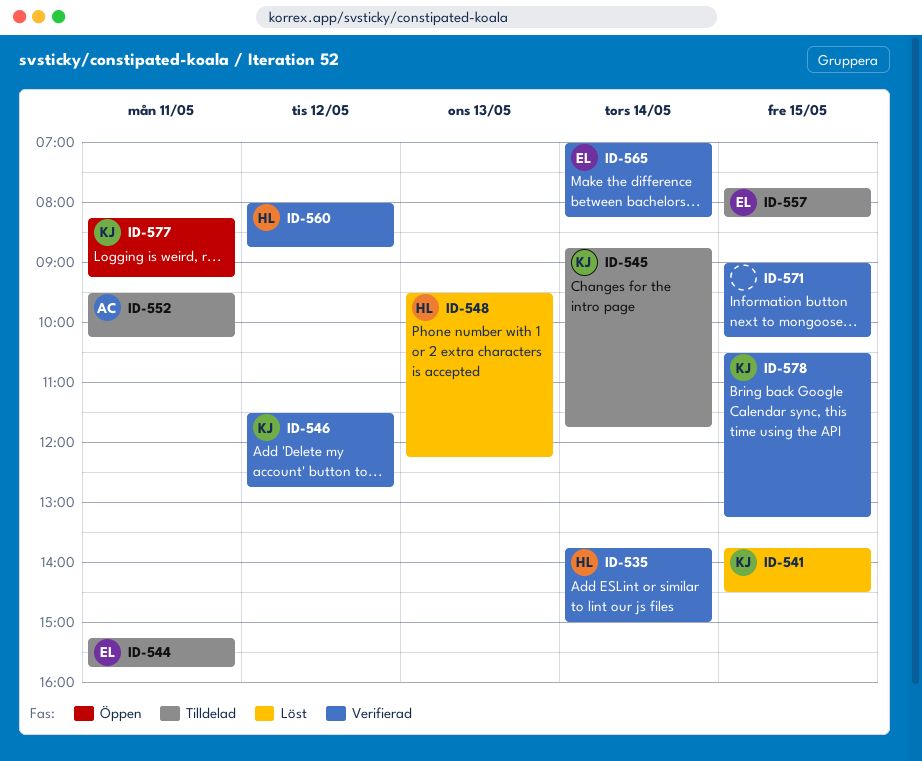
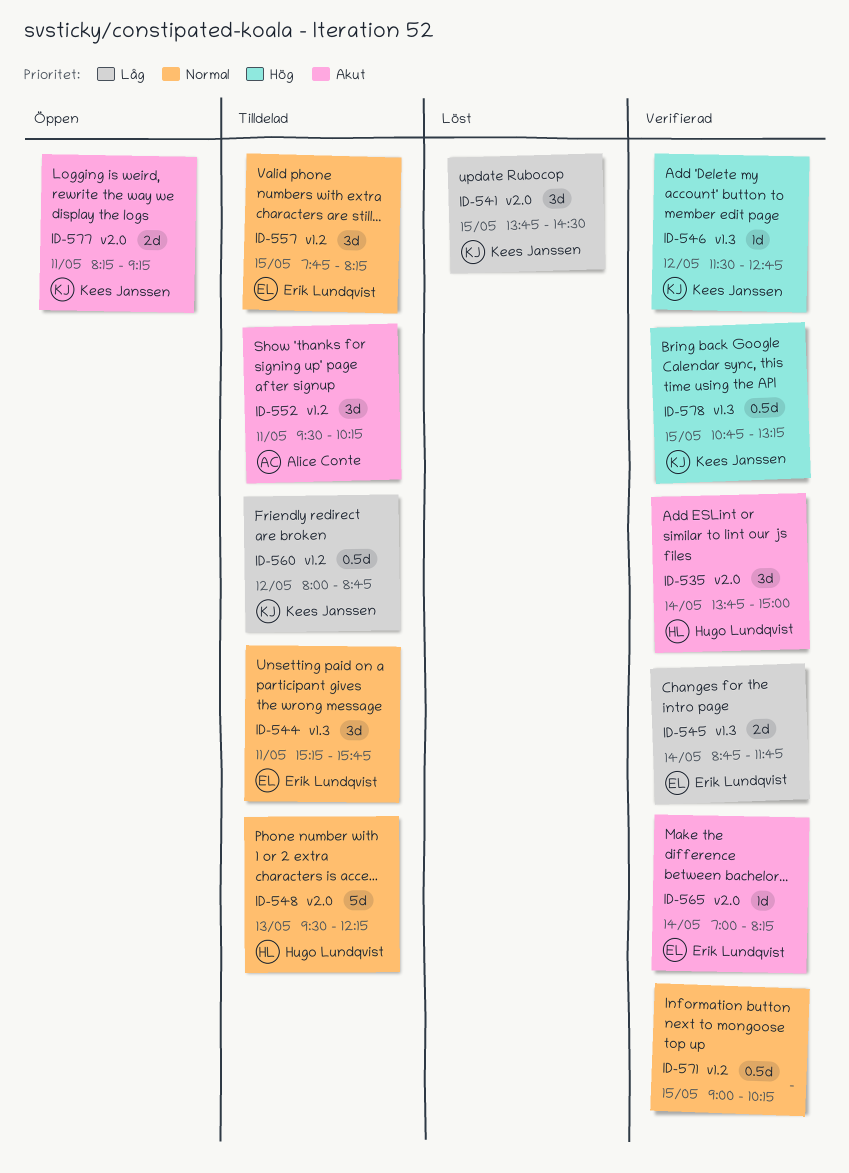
ID-545, status: Tilldelad -> Verifierad
ID-545, owner: Kees Janssen -> Erik Lundqvist
ID-548, status: Löst -> Tilldelad
ID-560, status: Verifierad -> Tilldelad
ID-560, owner: Hugo Lundqvist -> Kees Janssen
ID-578, begins: 10:30 -> 10:45

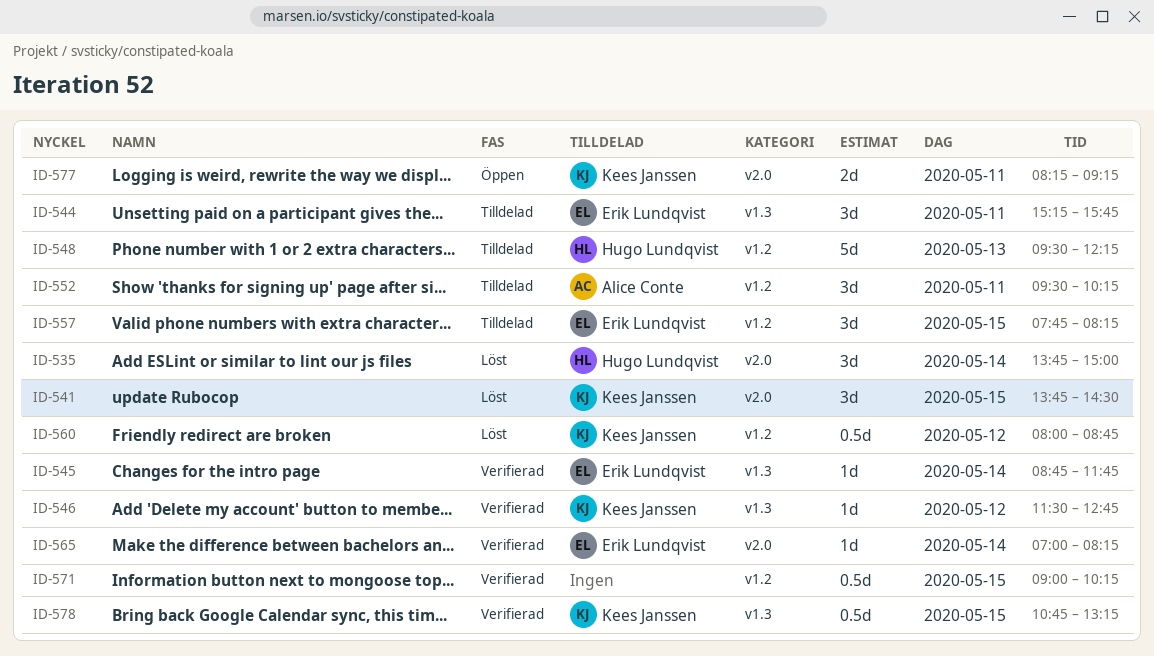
ID-535, status: Verifierad -> Löst
ID-545, estimate: 2d -> 1d
ID-548, label: v2.0 -> v1.2
ID-560, status: Tilldelad -> Löst

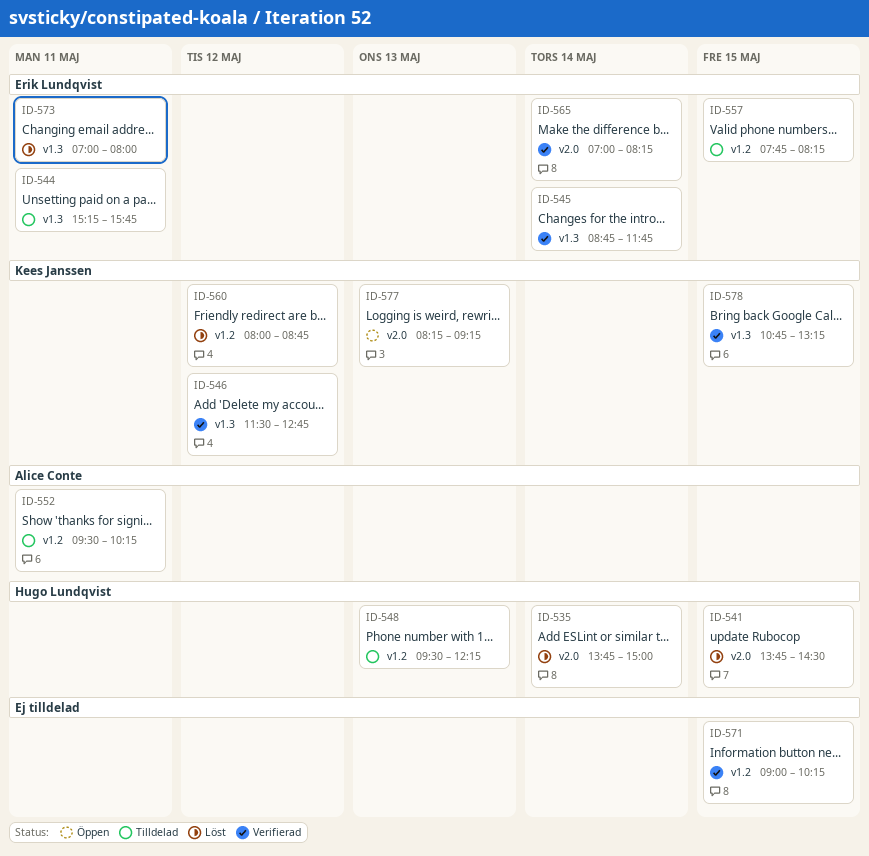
ID-541, owner: Kees Janssen -> Hugo Lundqvist
ID-573: none -> present
ID-577, day: May 11 -> May 13

